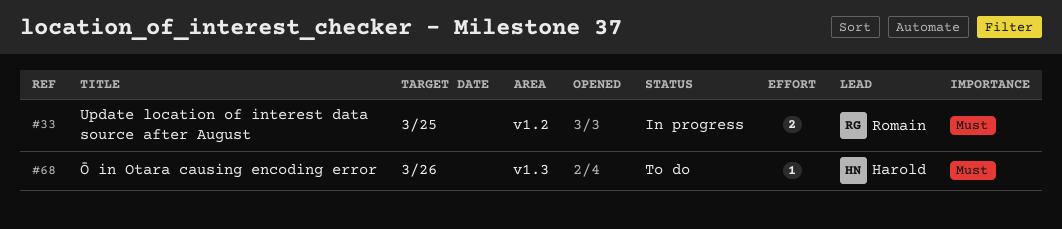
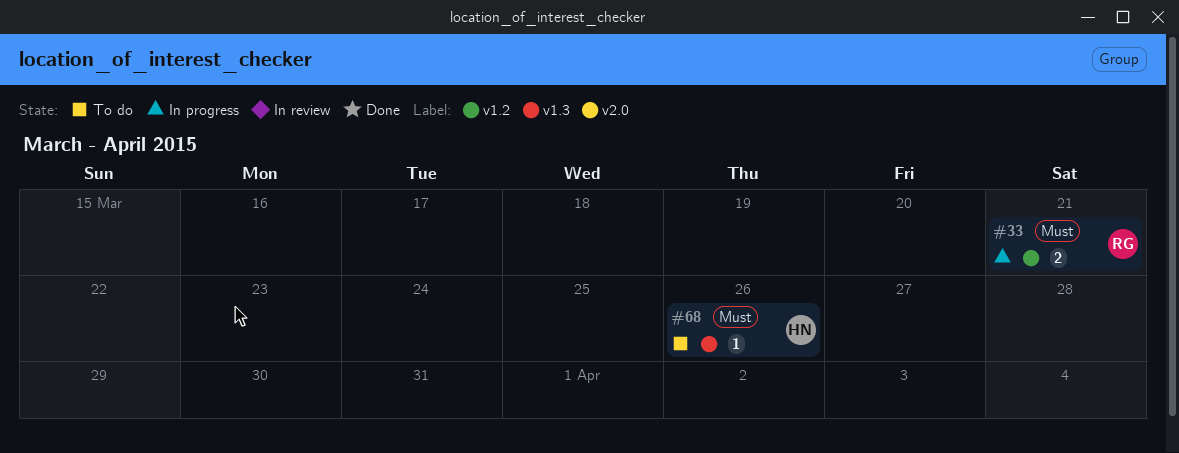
#33, due: Mar 25 -> Mar 21

